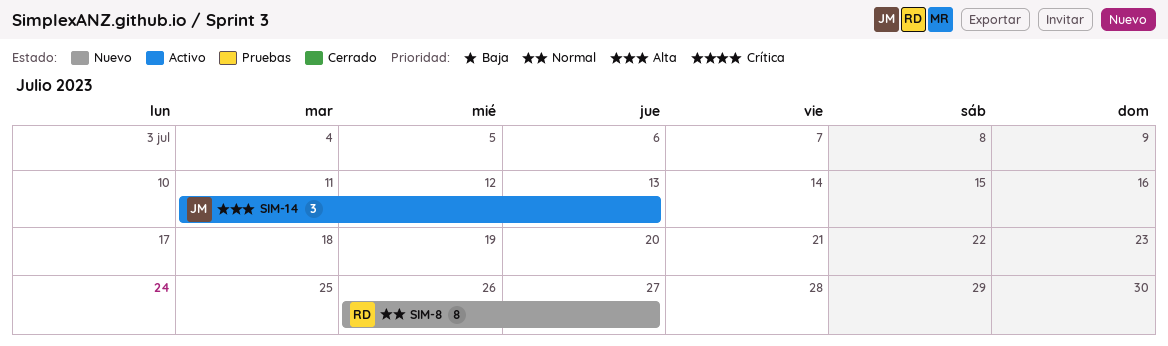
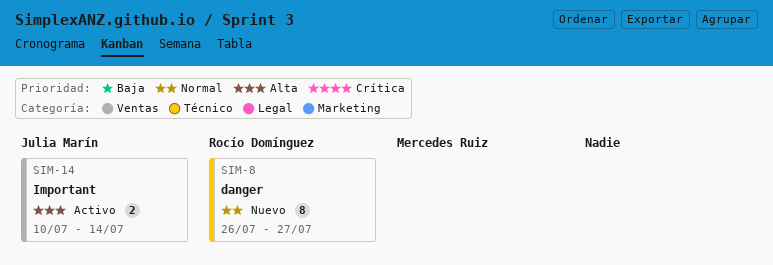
SIM-14, estimate: 3 -> 2
SIM-14, start: Jul 11 -> Jul 10
SIM-14, due: Jul 13 -> Jul 14

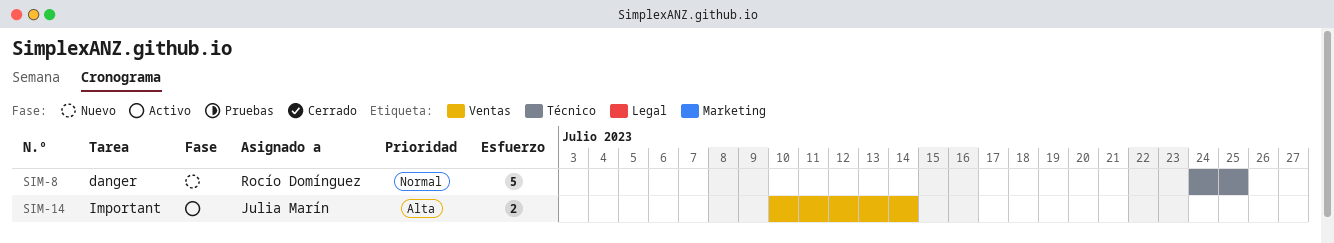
SIM-8, estimate: 8 -> 5
SIM-8, start: Jul 26 -> Jul 24
SIM-8, due: Jul 27 -> Jul 25

